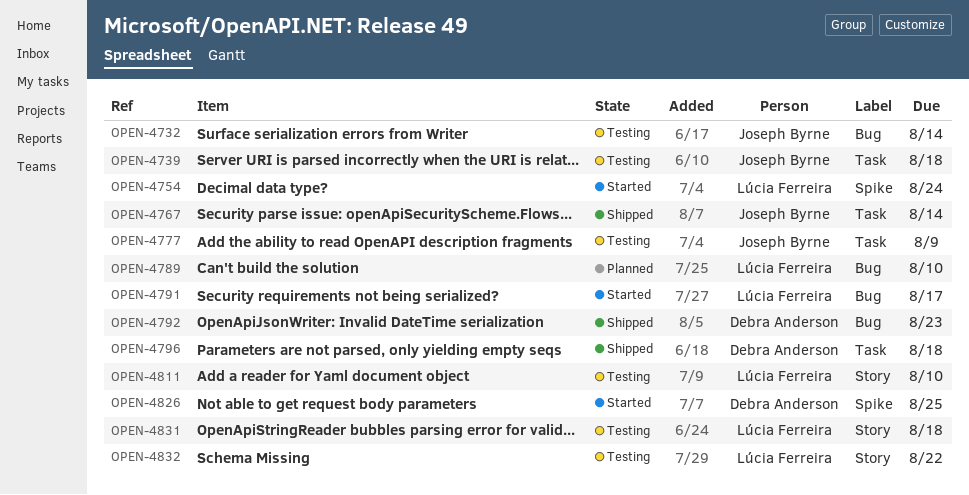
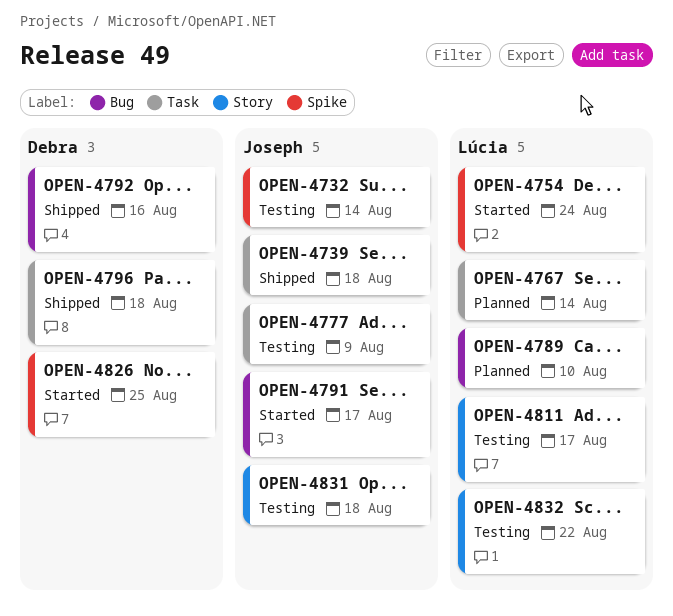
OPEN-4732, label: Bug -> Spike
OPEN-4739, status: Testing -> Shipped
OPEN-4767, status: Shipped -> Planned
OPEN-4767, owner: Joseph Byrne -> Lúcia Ferreira
OPEN-4791, owner: Lúcia Ferreira -> Joseph Byrne
OPEN-4792, due: Aug 23 -> Aug 16
OPEN-4811, due: Aug 10 -> Aug 17
OPEN-4831, owner: Lúcia Ferreira -> Joseph Byrne

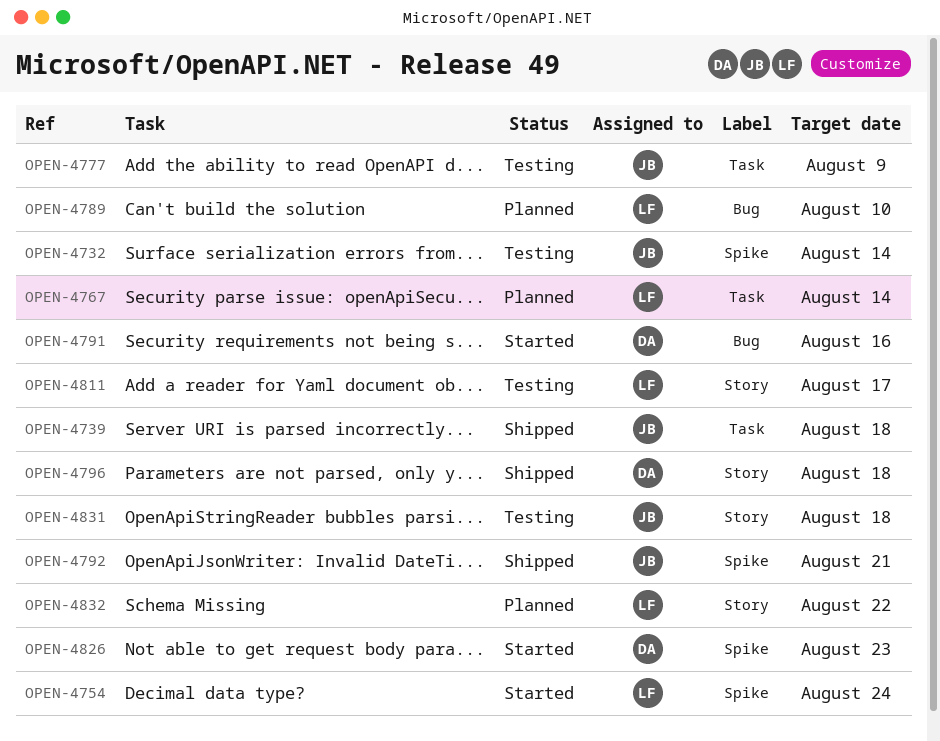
OPEN-4791, owner: Joseph -> Debra
OPEN-4791, due: Aug 17 -> Aug 16
OPEN-4792, owner: Debra -> Joseph
OPEN-4792, label: Bug -> Spike
OPEN-4792, due: Aug 16 -> Aug 21
OPEN-4796, label: Task -> Story
OPEN-4826, due: Aug 25 -> Aug 23
OPEN-4832, status: Testing -> Planned

